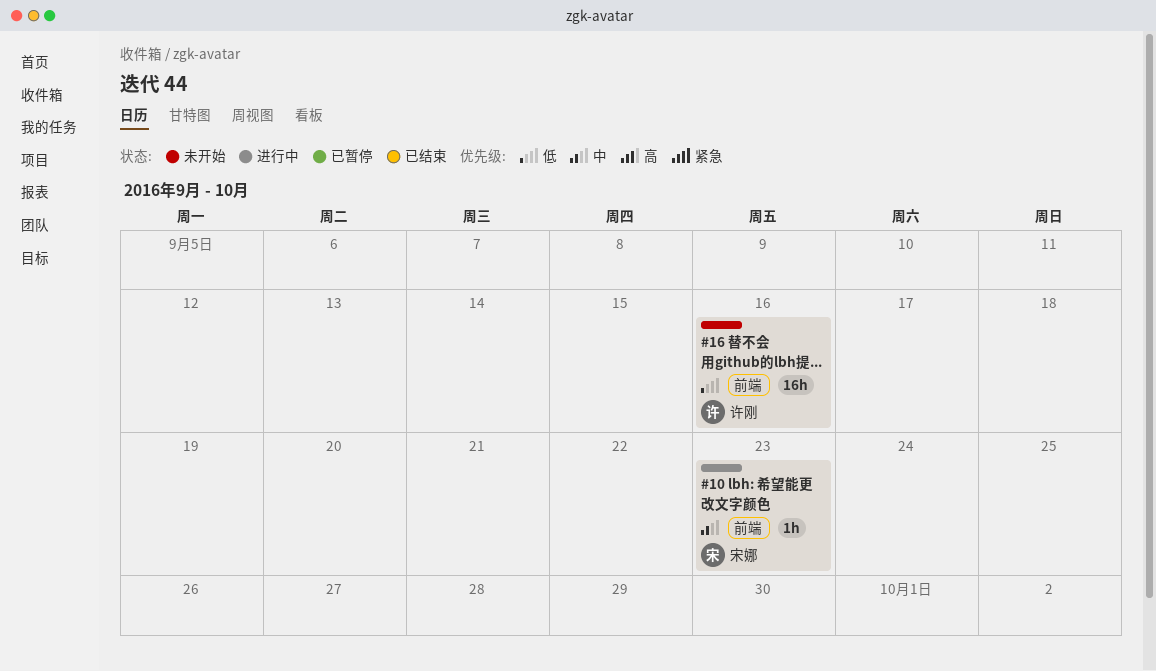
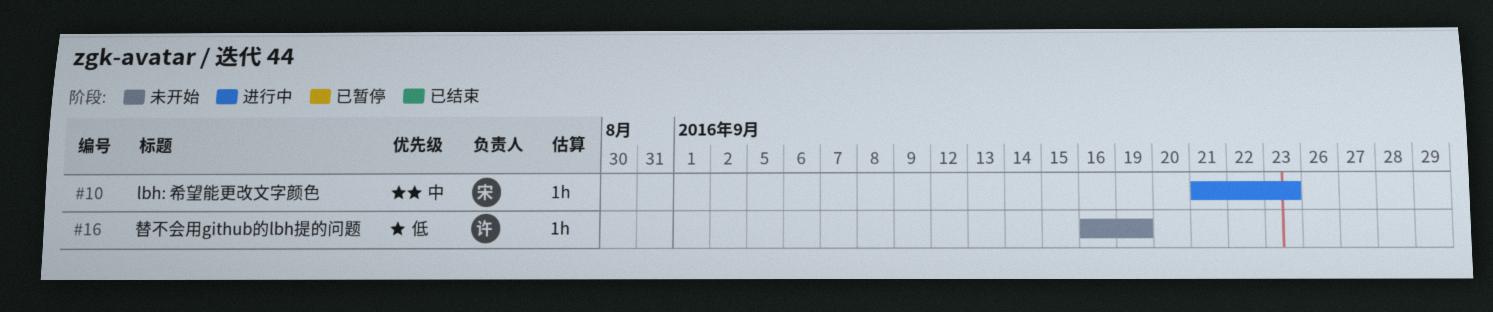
#16, estimate: 16h -> 1h
#16, due: Sep 16 -> Sep 19

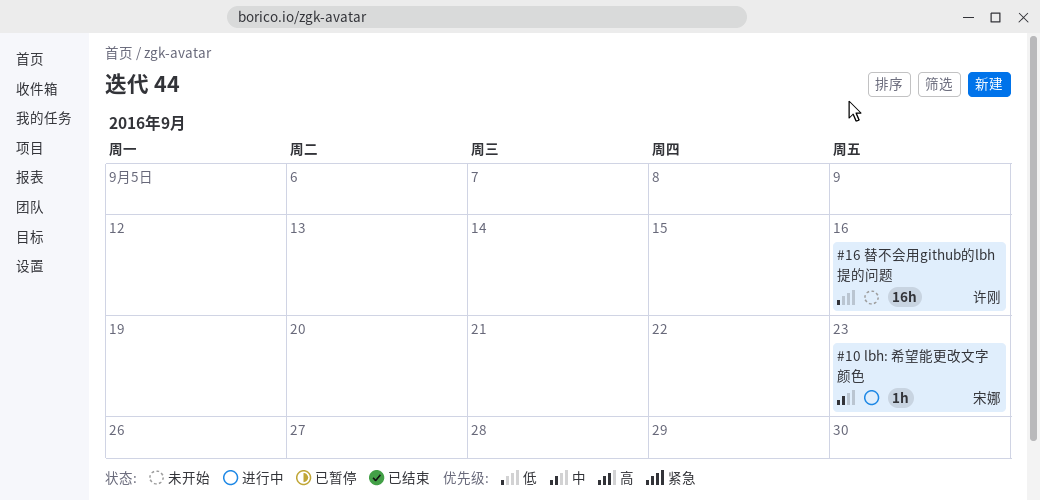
#16, estimate: 1h -> 16h
#16, due: Sep 19 -> Sep 16

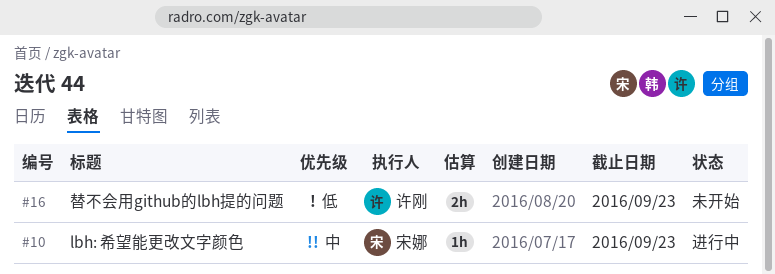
#16, estimate: 16h -> 2h
#16, due: Sep 16 -> Sep 23

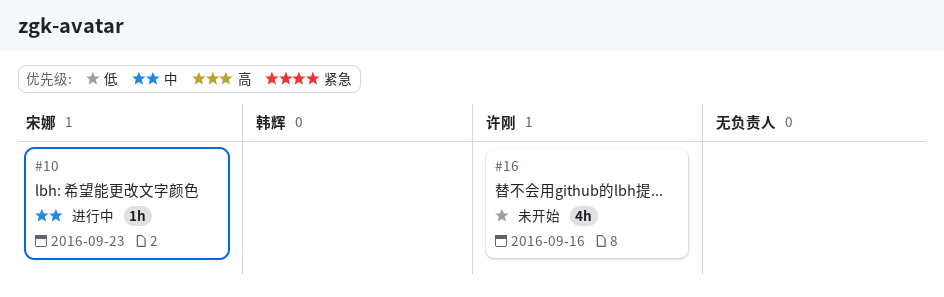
#16, estimate: 2h -> 4h
#16, due: Sep 23 -> Sep 16

